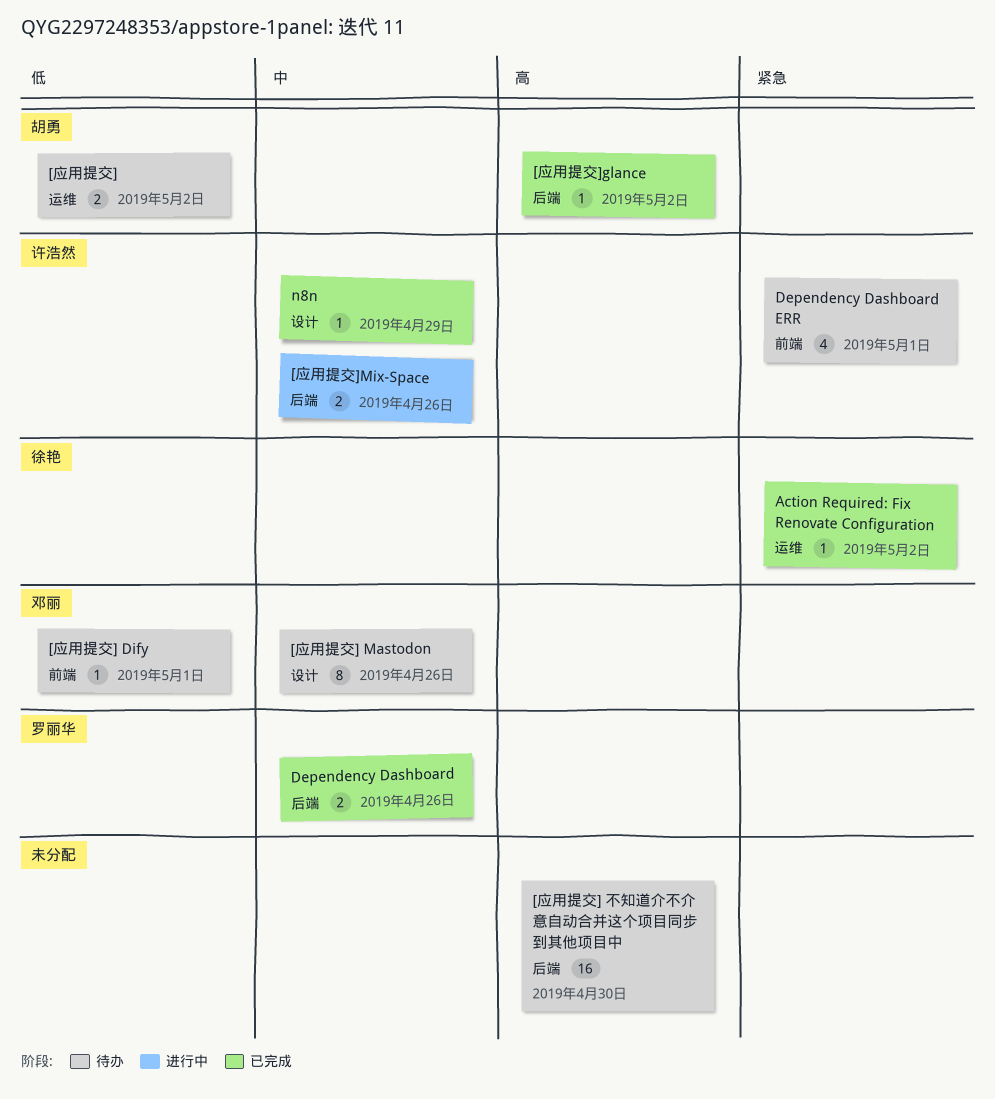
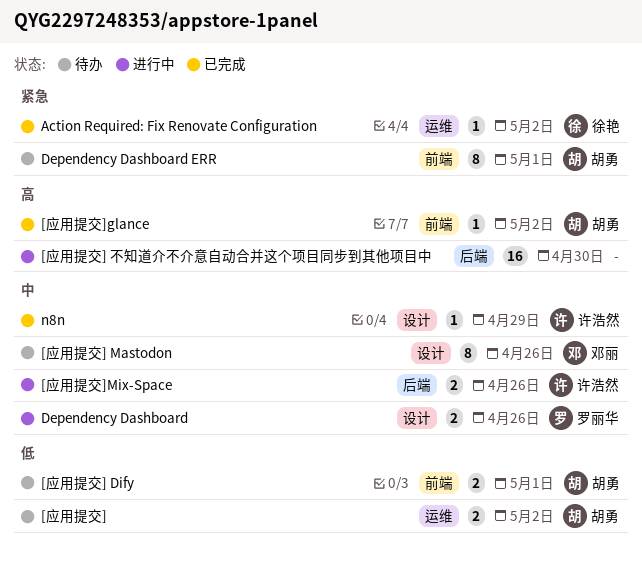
[应用提交] Dify, owner: 邓丽 -> 胡勇
[应用提交] Dify, estimate: 1 -> 2
[应用提交] 不知道介不介意自动合并这个项目同步到其他项目中, status: 待办 -> 进行中
[应用提交]glance, label: 后端 -> 前端
Dependency Dashboard, status: 已完成 -> 进行中
Dependency Dashboard, label: 后端 -> 设计
Dependency Dashboard ERR, owner: 许浩然 -> 胡勇
Dependency Dashboard ERR, estimate: 4 -> 8

